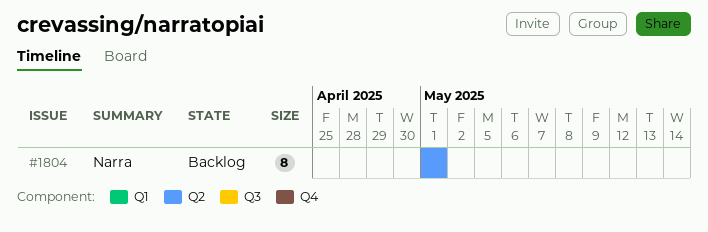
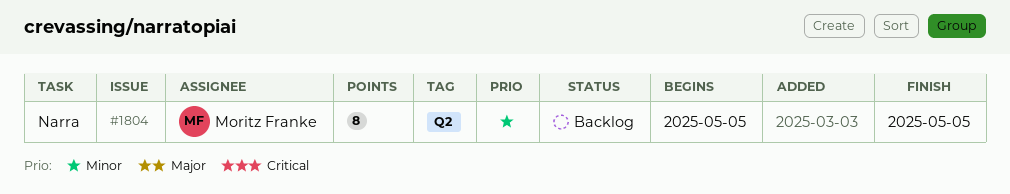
#1804, start: May 1 -> May 5
#1804, due: May 1 -> May 5

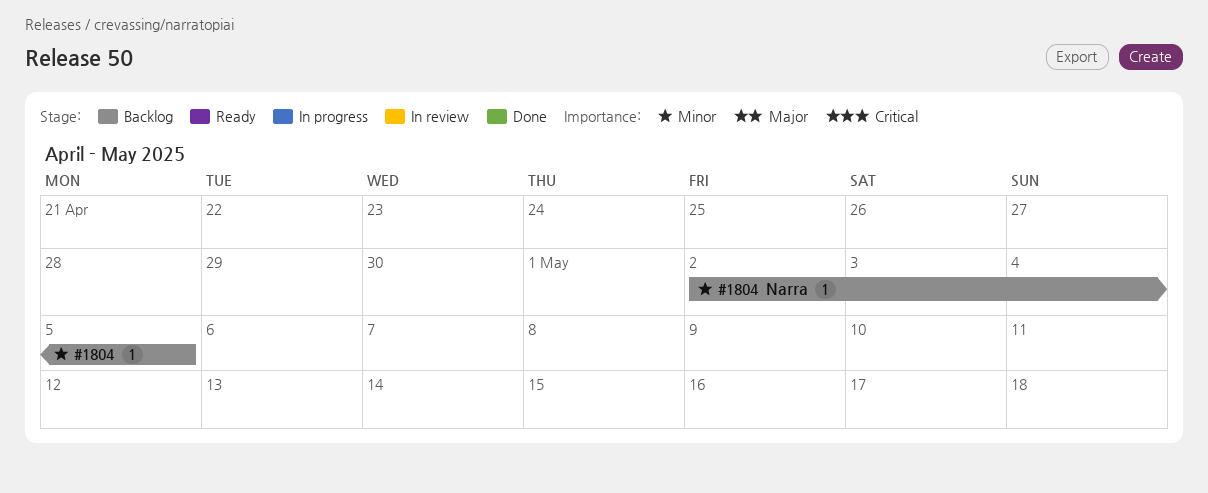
#1804, estimate: 8 -> 1
#1804, start: May 5 -> May 2

